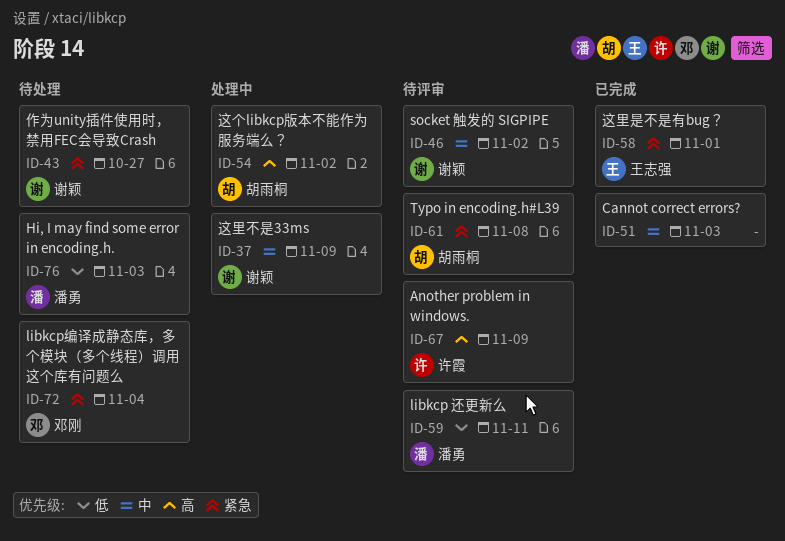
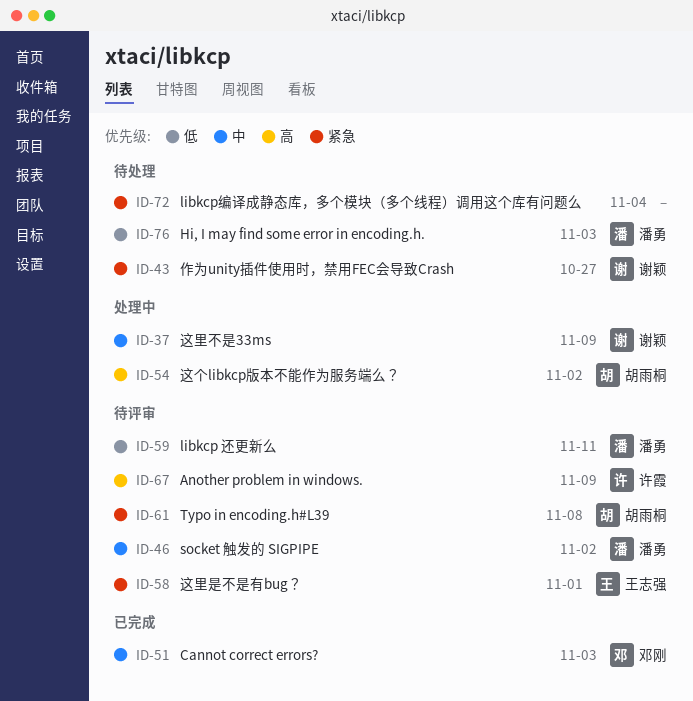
ID-46, owner: 谢颖 -> 潘勇
ID-51, owner: none -> 邓刚
ID-58, status: 已完成 -> 待评审
ID-72, owner: 邓刚 -> none

